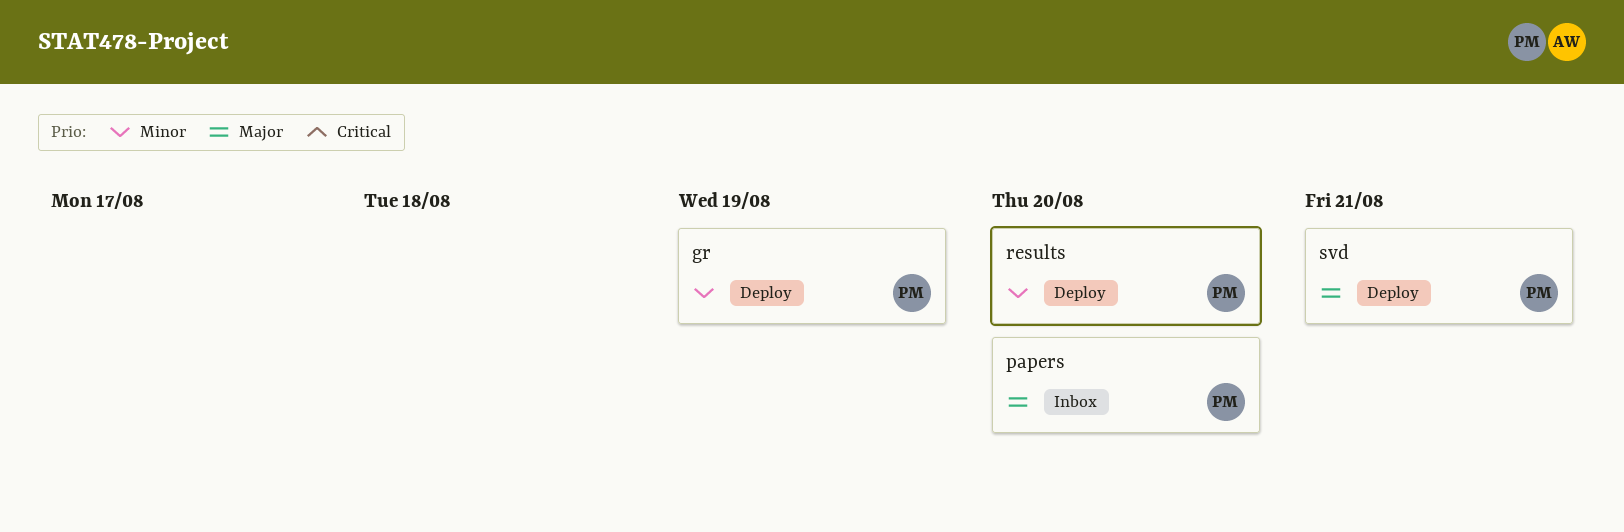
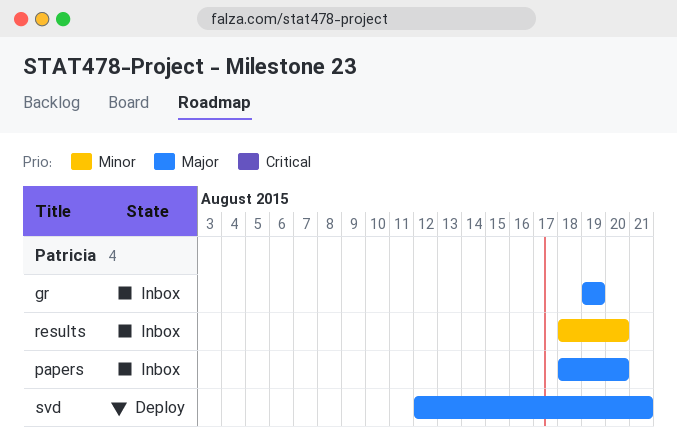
gr, status: Deploy -> Inbox
gr, priority: Minor -> Major
results, status: Deploy -> Inbox

